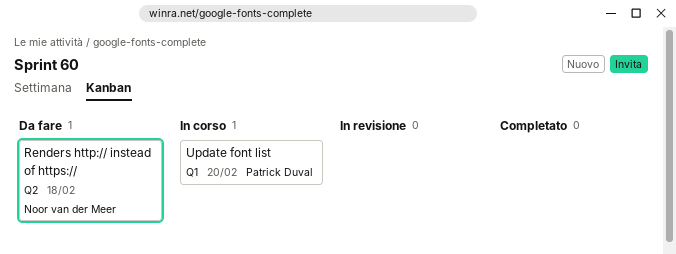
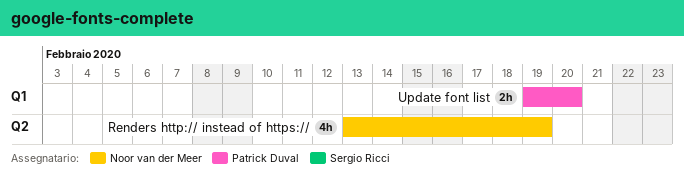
Renders http:// instead of https://, due: Feb 18 -> Feb 19

